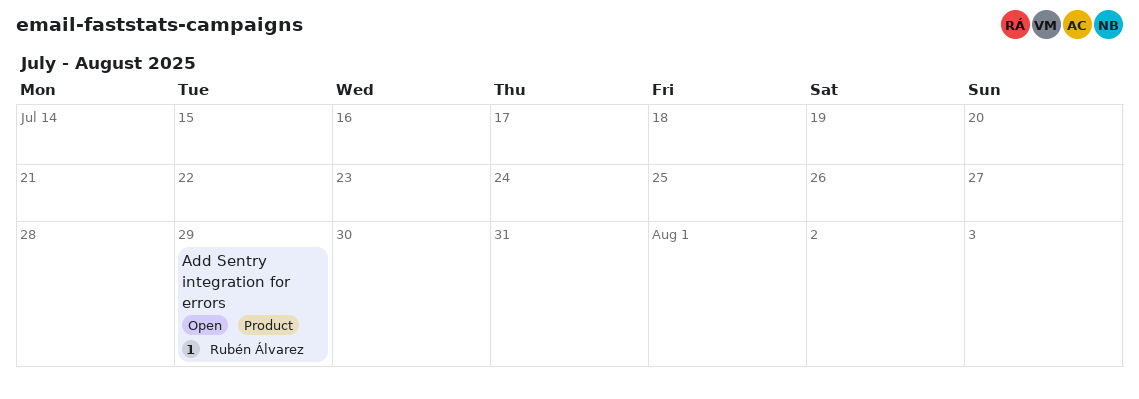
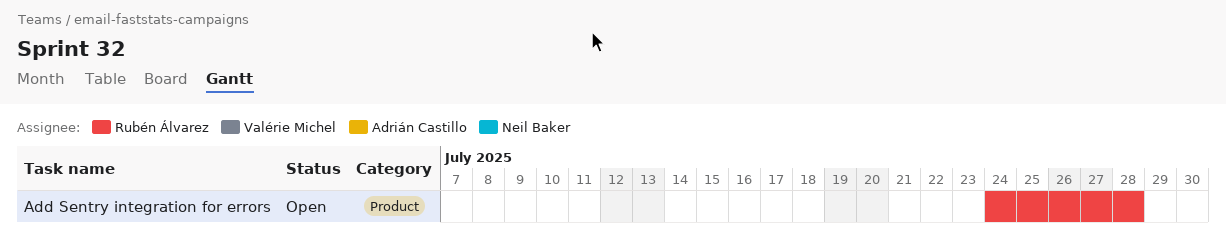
Add Sentry integration for errors, due: Jul 29 -> Jul 28

